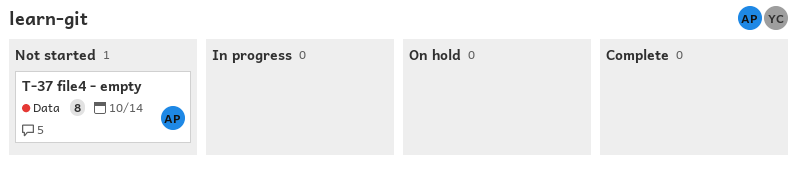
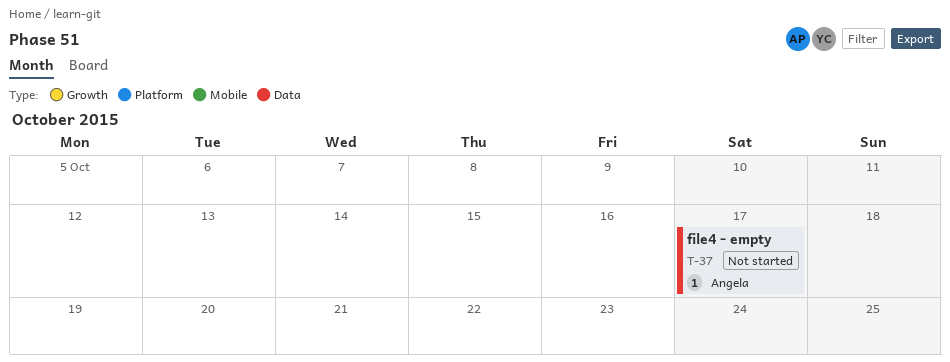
T-37, estimate: 8 -> 1
T-37, due: Oct 14 -> Oct 17

